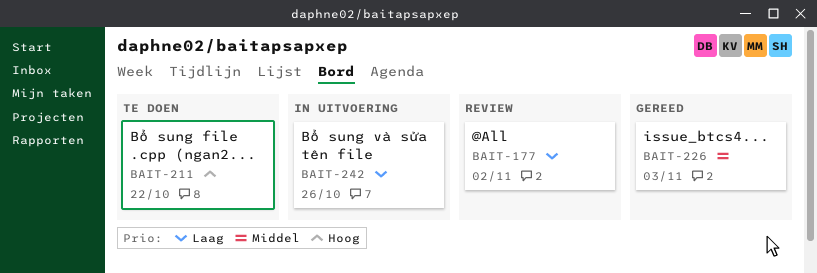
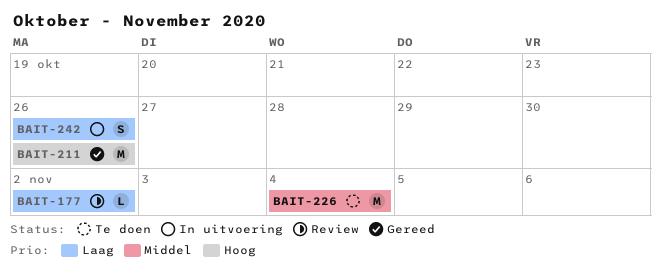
BAIT-211, status: Te doen -> Gereed
BAIT-211, due: Oct 22 -> Oct 26
BAIT-226, status: Gereed -> Te doen
BAIT-226, due: Nov 3 -> Nov 4

